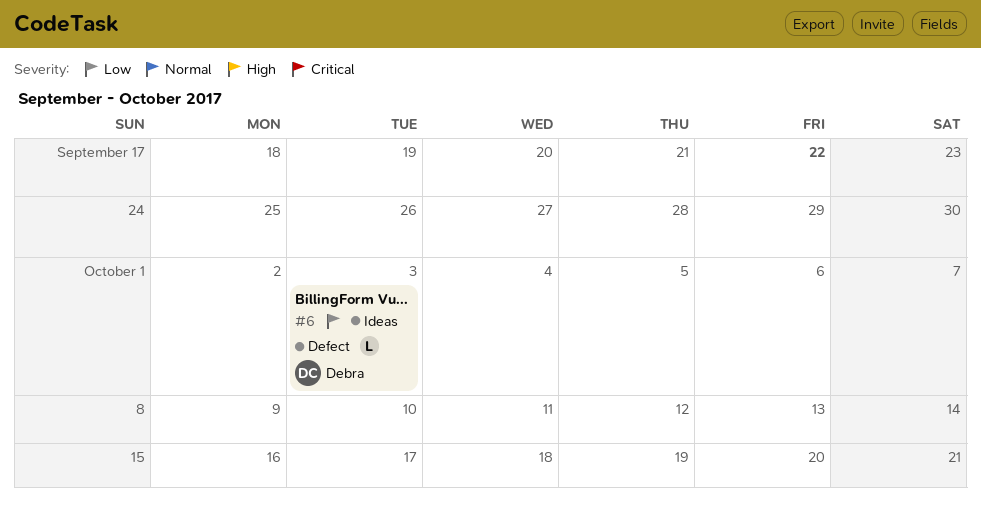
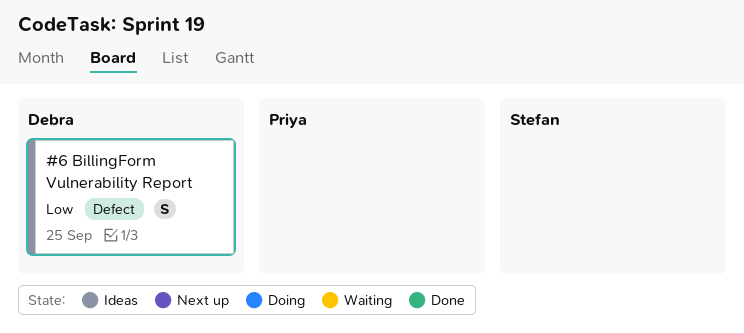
#6, estimate: L -> S
#6, due: Oct 3 -> Sep 25

